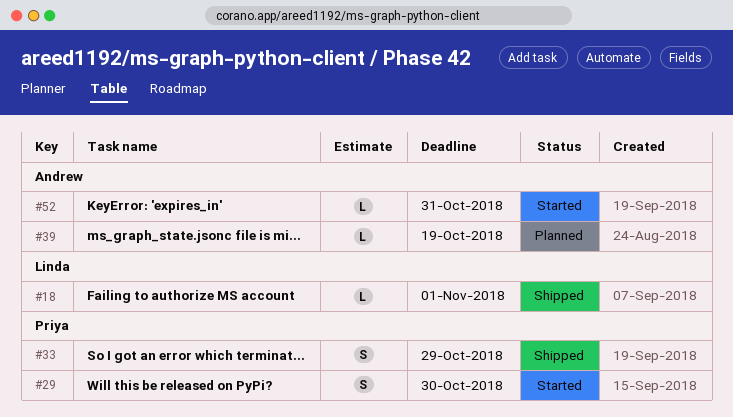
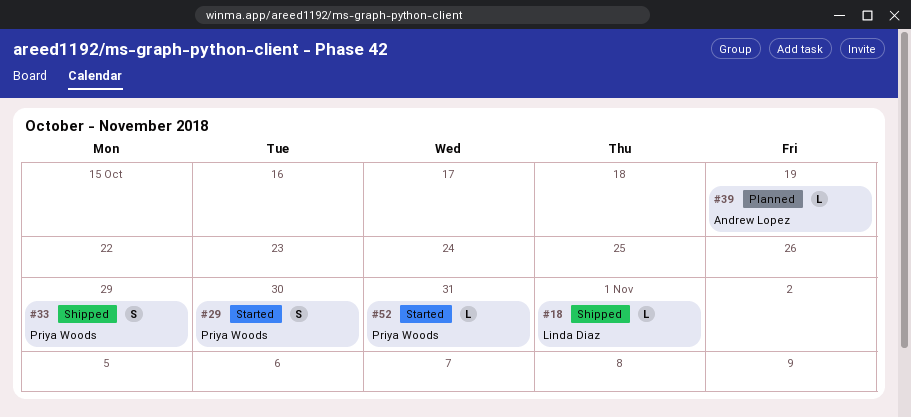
#52, owner: Andrew Lopez -> Priya Woods

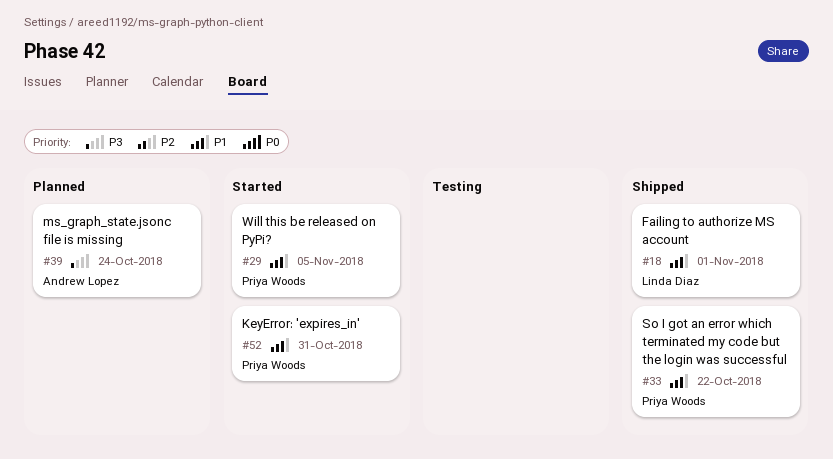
#29, due: Oct 30 -> Nov 5
#33, due: Oct 29 -> Oct 22
#39, due: Oct 19 -> Oct 24

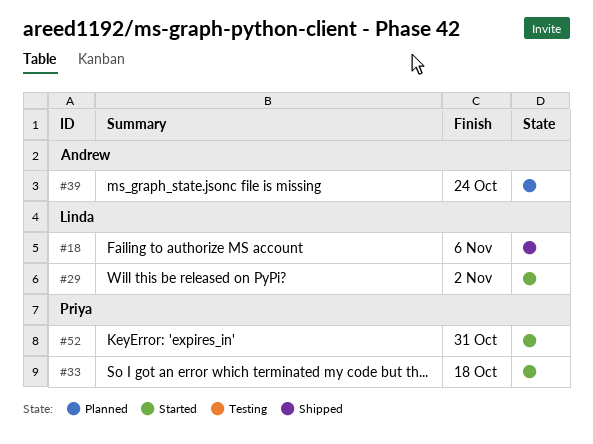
#18, due: Nov 1 -> Nov 6
#29, owner: Priya Woods -> Linda Diaz
#29, due: Nov 5 -> Nov 2
#33, status: Shipped -> Started
#33, due: Oct 22 -> Oct 18

